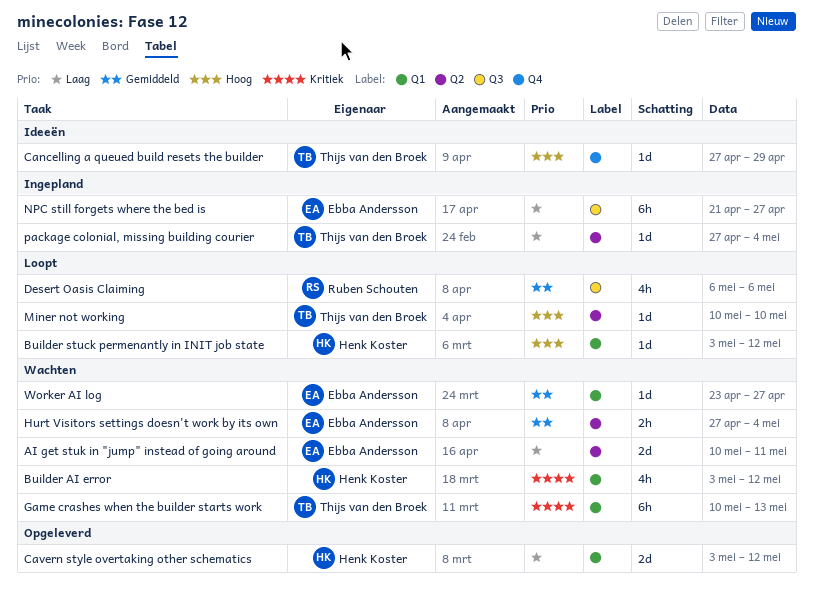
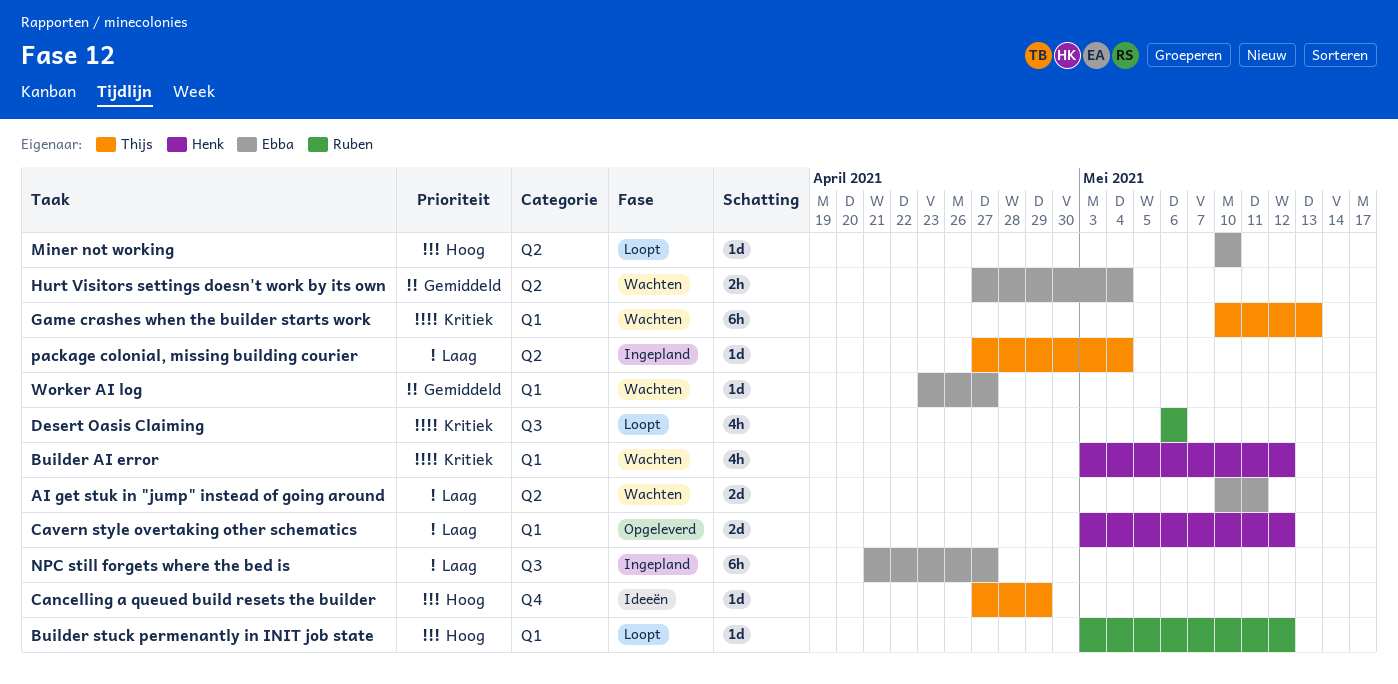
Builder stuck permenantly in INIT job state, owner: Henk Koster -> Ruben Schouten
Desert Oasis Claiming, priority: Gemiddeld -> Kritiek
Miner not working, owner: Thijs van den Broek -> Ebba Andersson

